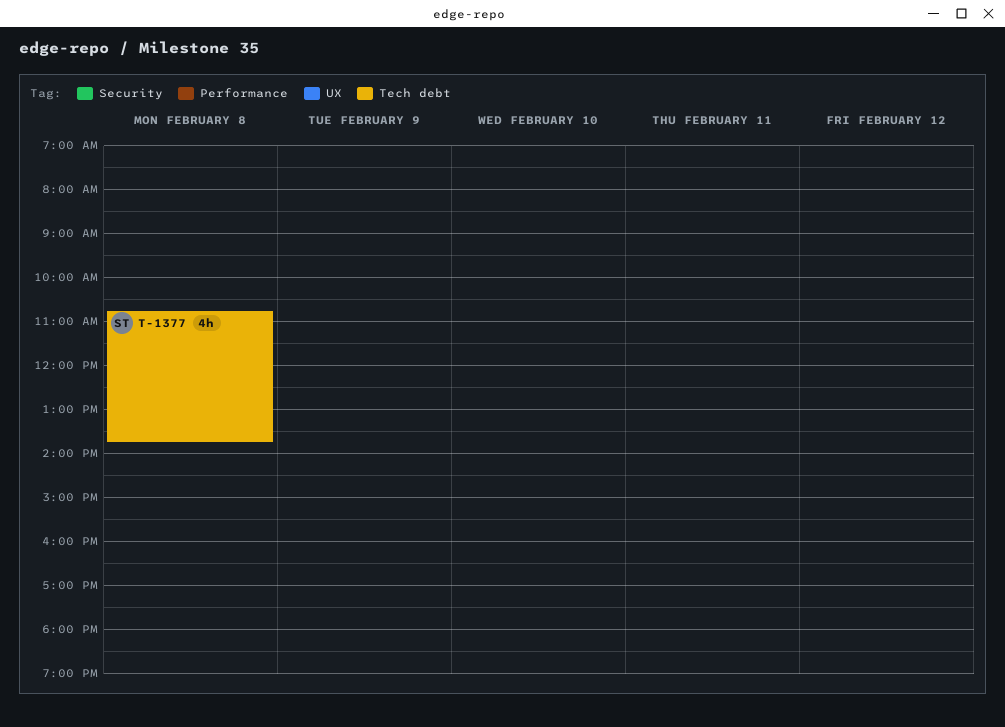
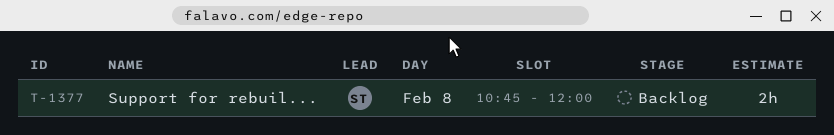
T-1377, estimate: 4h -> 2h
T-1377, ends: 13:45 -> 12:00

